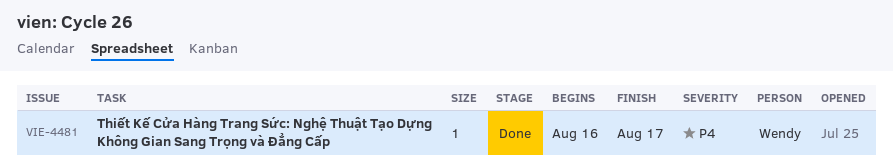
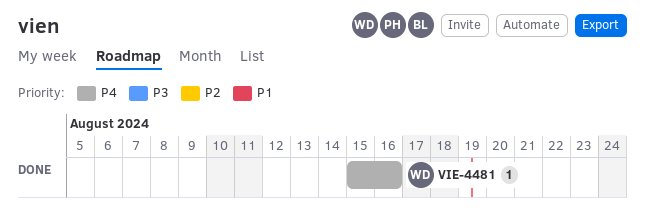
VIE-4481, start: Aug 16 -> Aug 15
VIE-4481, due: Aug 17 -> Aug 16

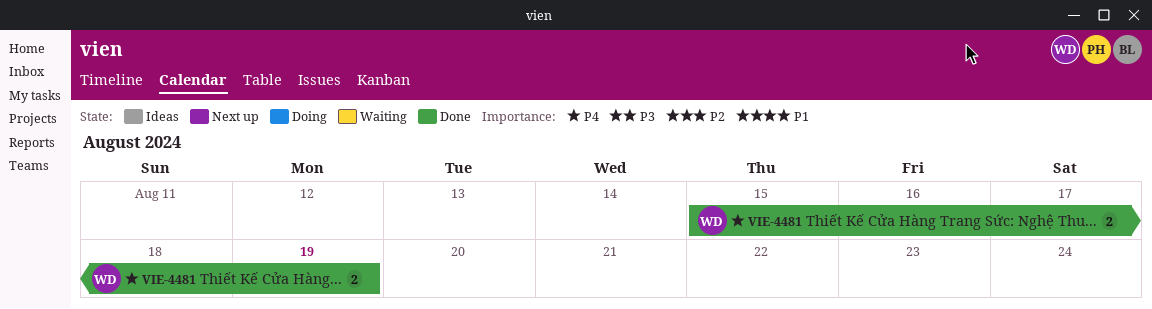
VIE-4481, estimate: 1 -> 2
VIE-4481, due: Aug 16 -> Aug 19

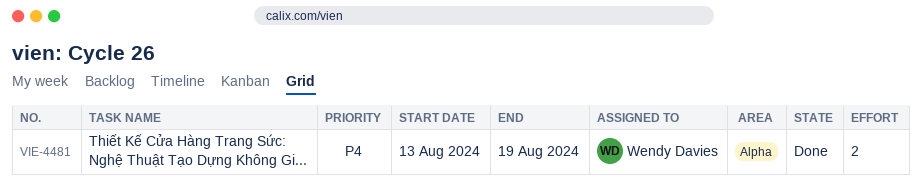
VIE-4481, start: Aug 15 -> Aug 13

